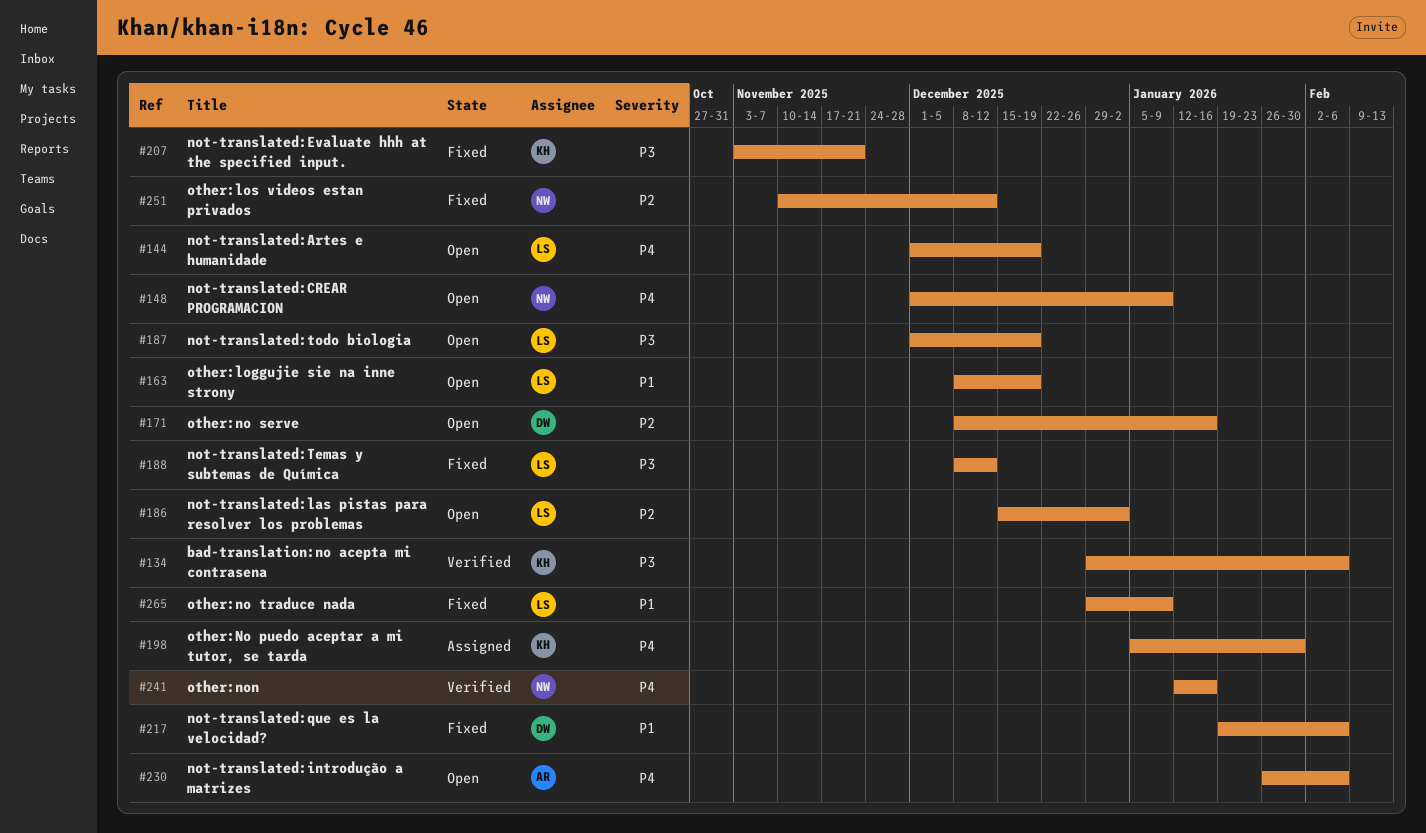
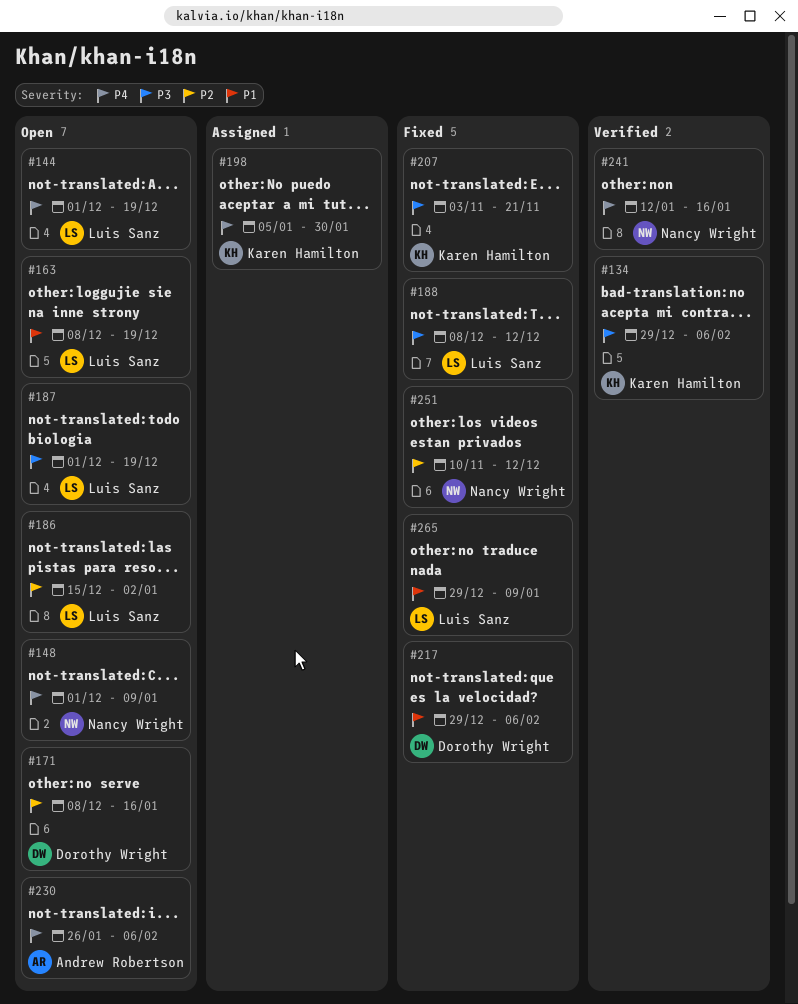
#217, start: Jan 19 -> Dec 29

